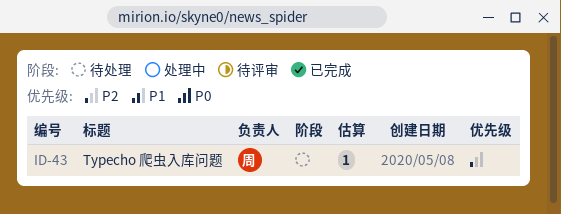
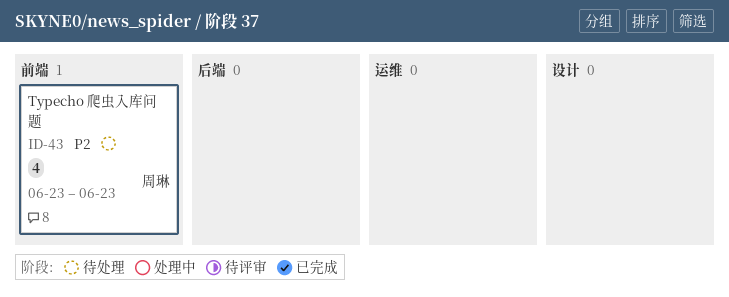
ID-43, estimate: 1 -> 4

